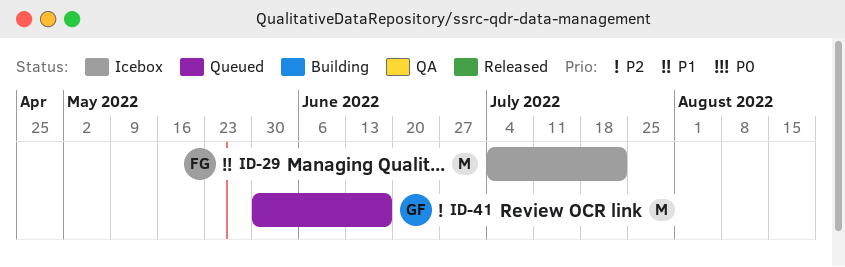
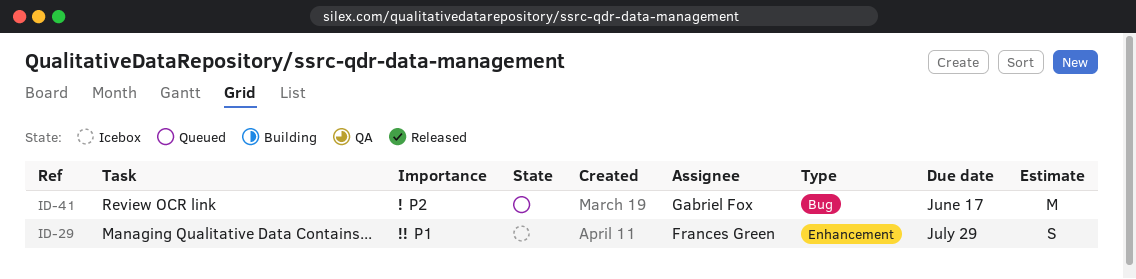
ID-29, estimate: M -> S
ID-29, due: Jul 22 -> Jul 29

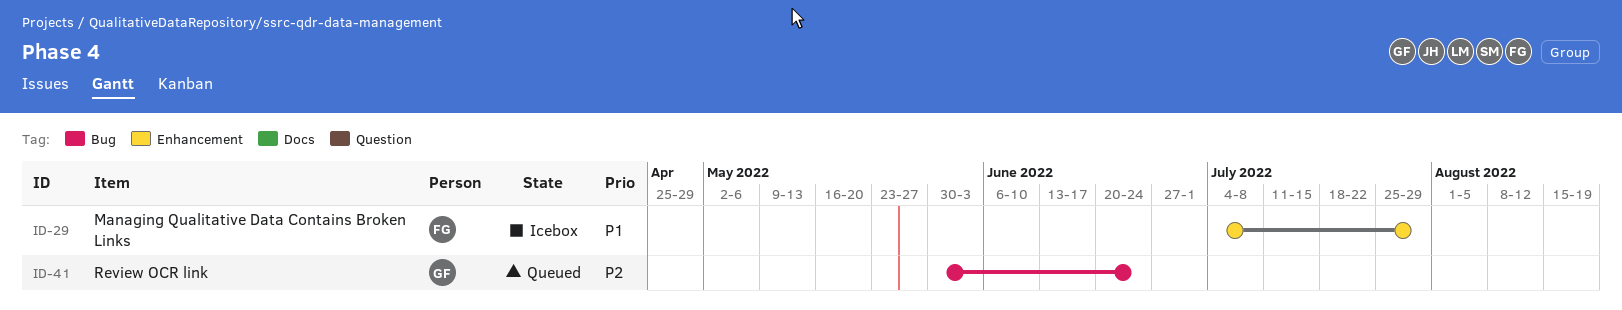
ID-41, due: Jun 17 -> Jun 24

